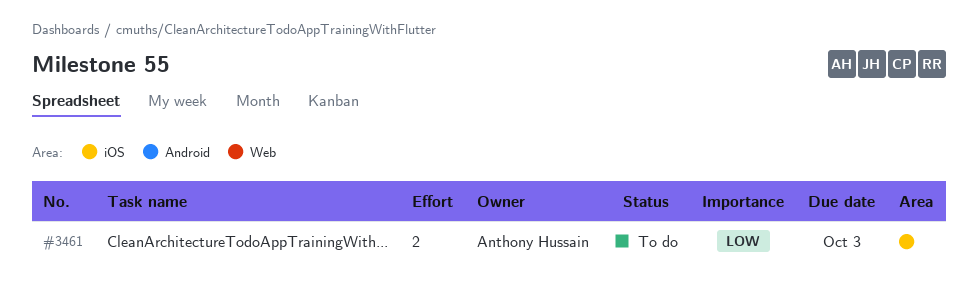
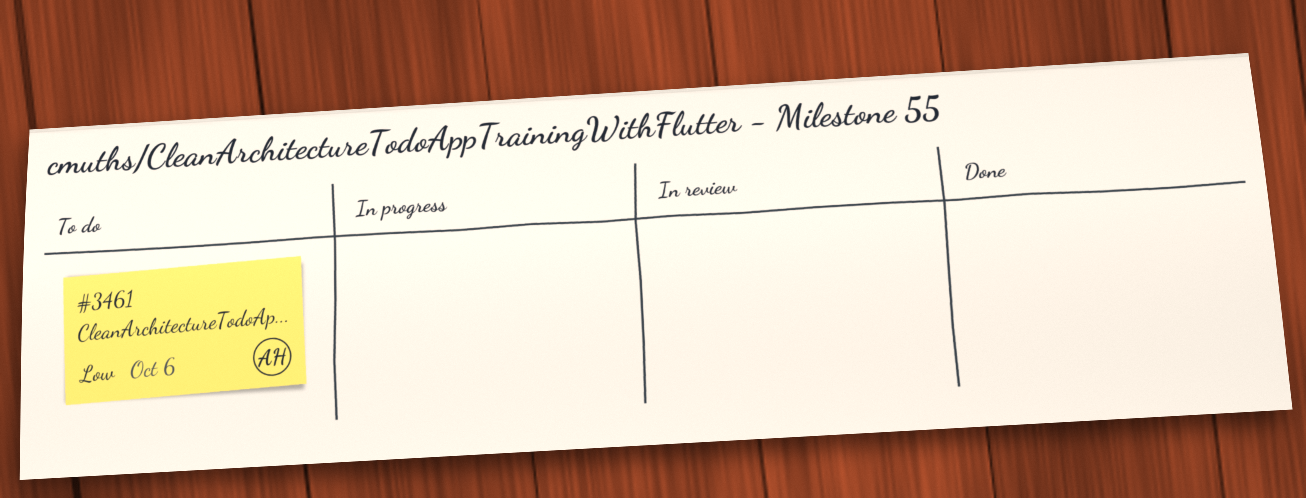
#3461, due: Oct 3 -> Oct 6

